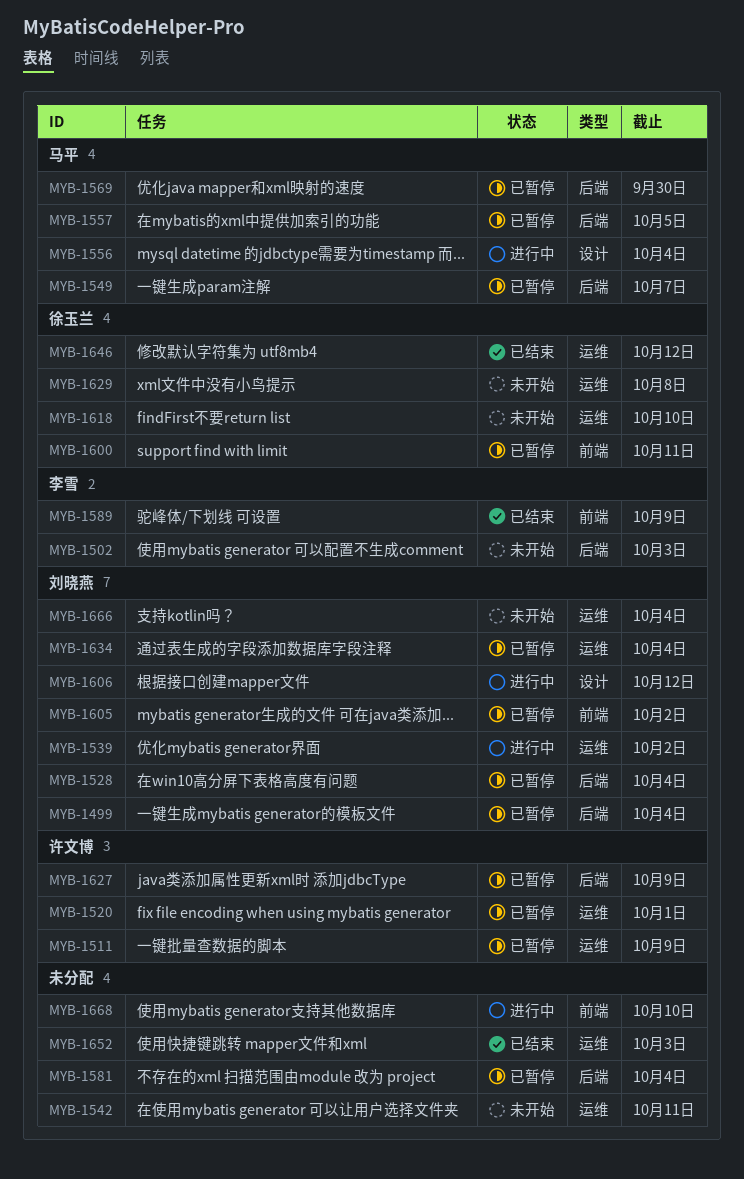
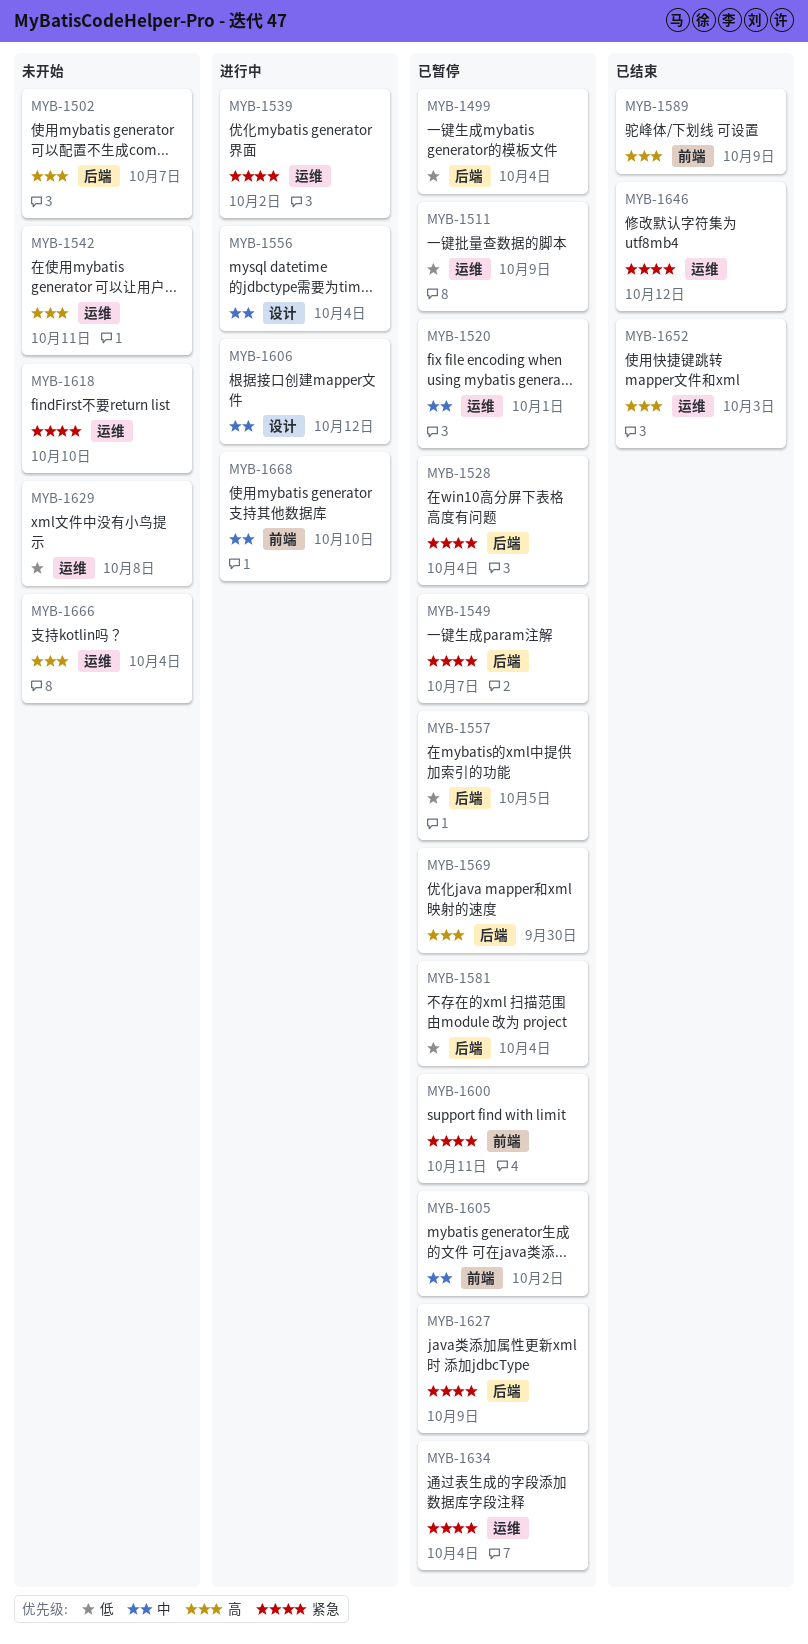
MYB-1502, due: Oct 3 -> Oct 7

